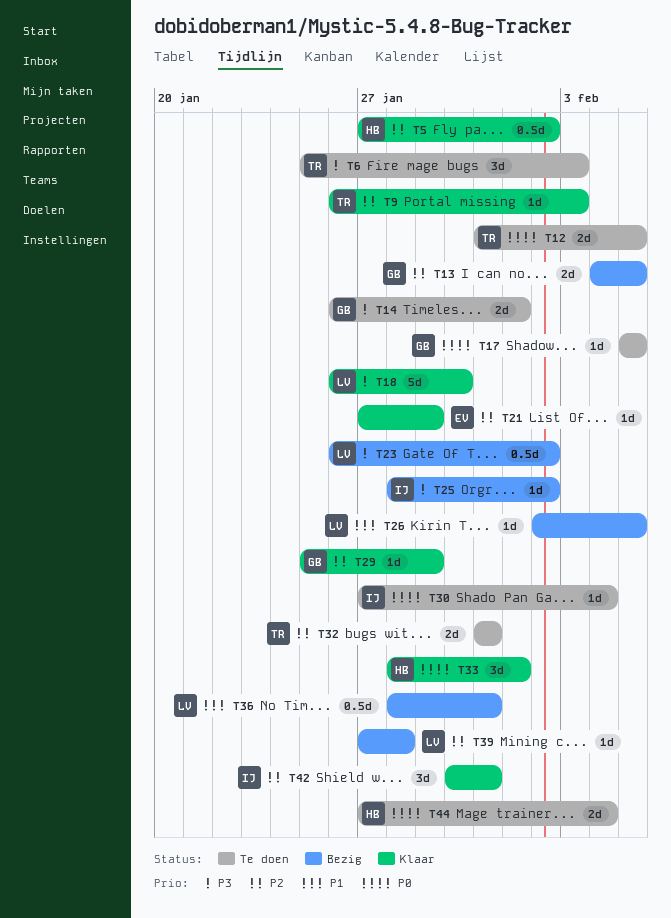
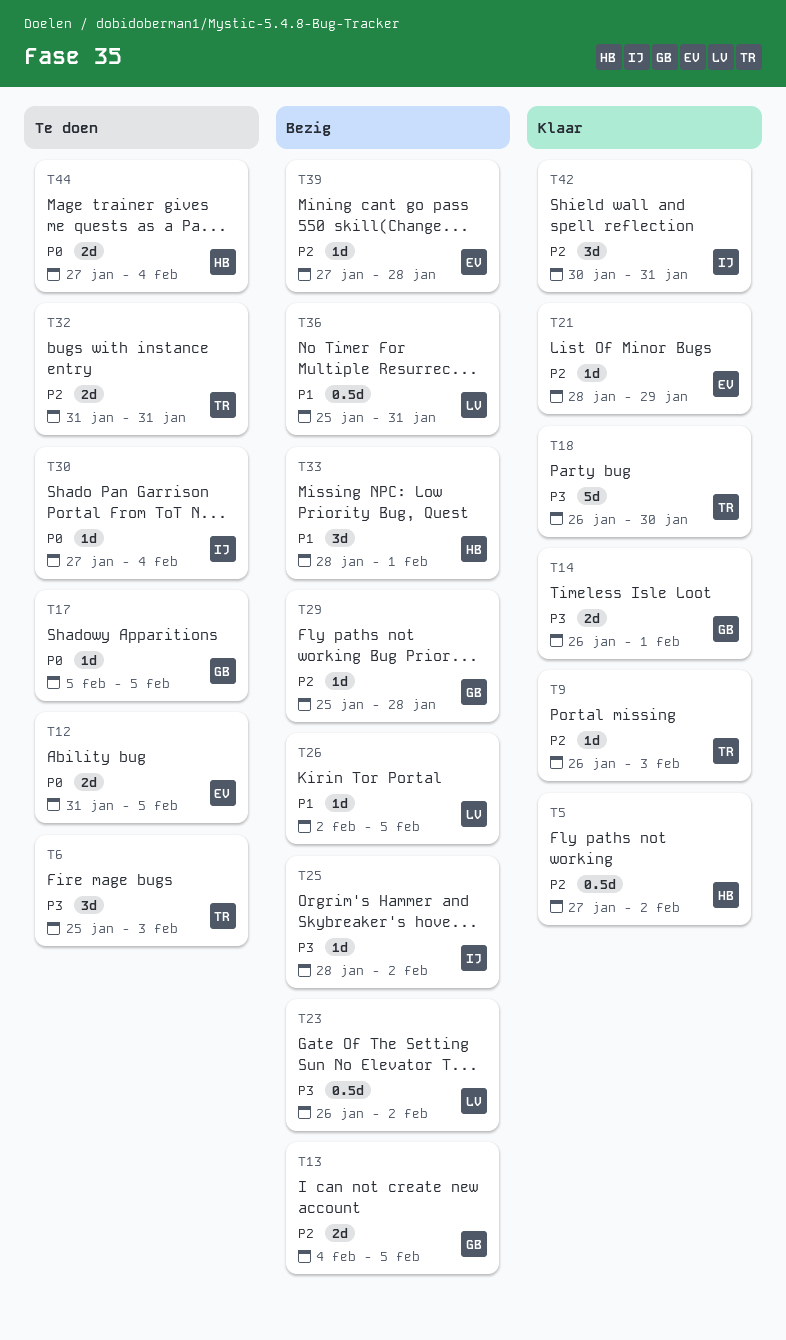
T12, owner: TR -> EV
T14, status: Te doen -> Klaar
T18, owner: LV -> TR
T21, start: Jan 27 -> Jan 28
T29, status: Klaar -> Bezig
T29, due: Jan 29 -> Jan 28
T33, status: Klaar -> Bezig
T33, priority: P0 -> P1
T36, start: Jan 28 -> Jan 25
T39, owner: LV -> EV

